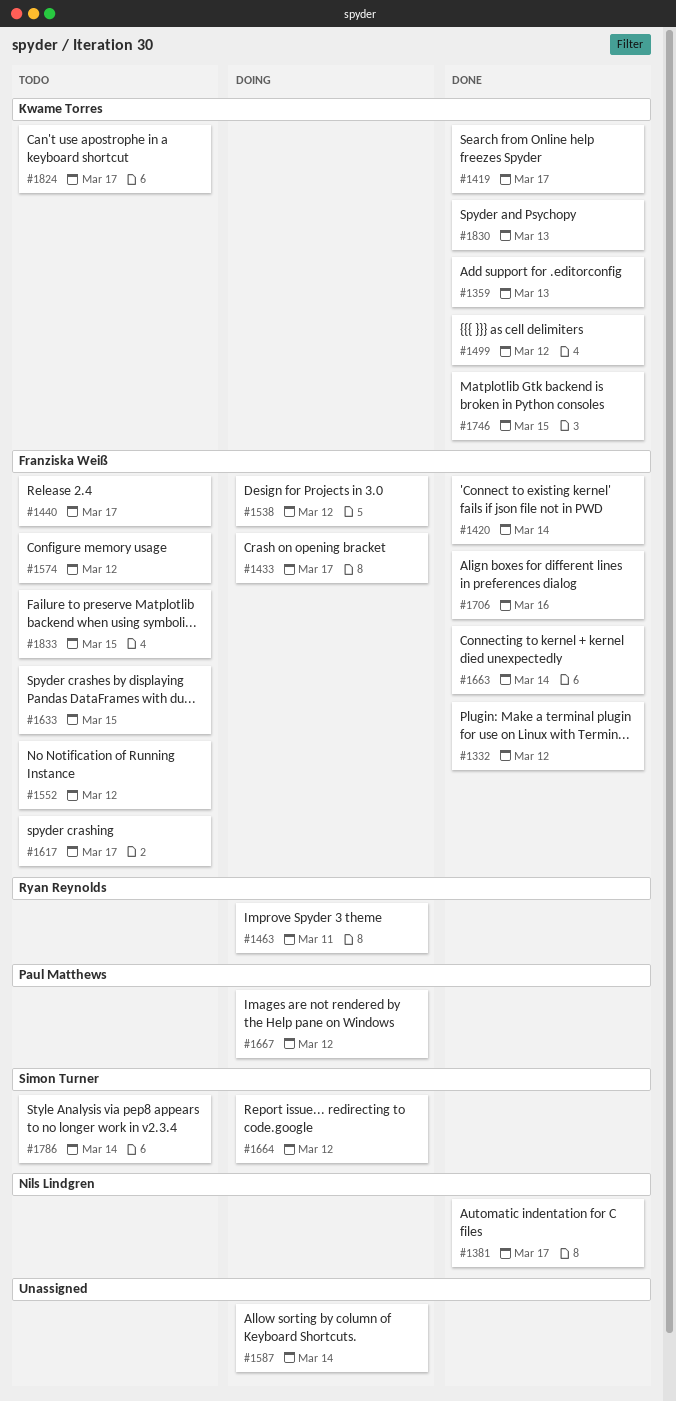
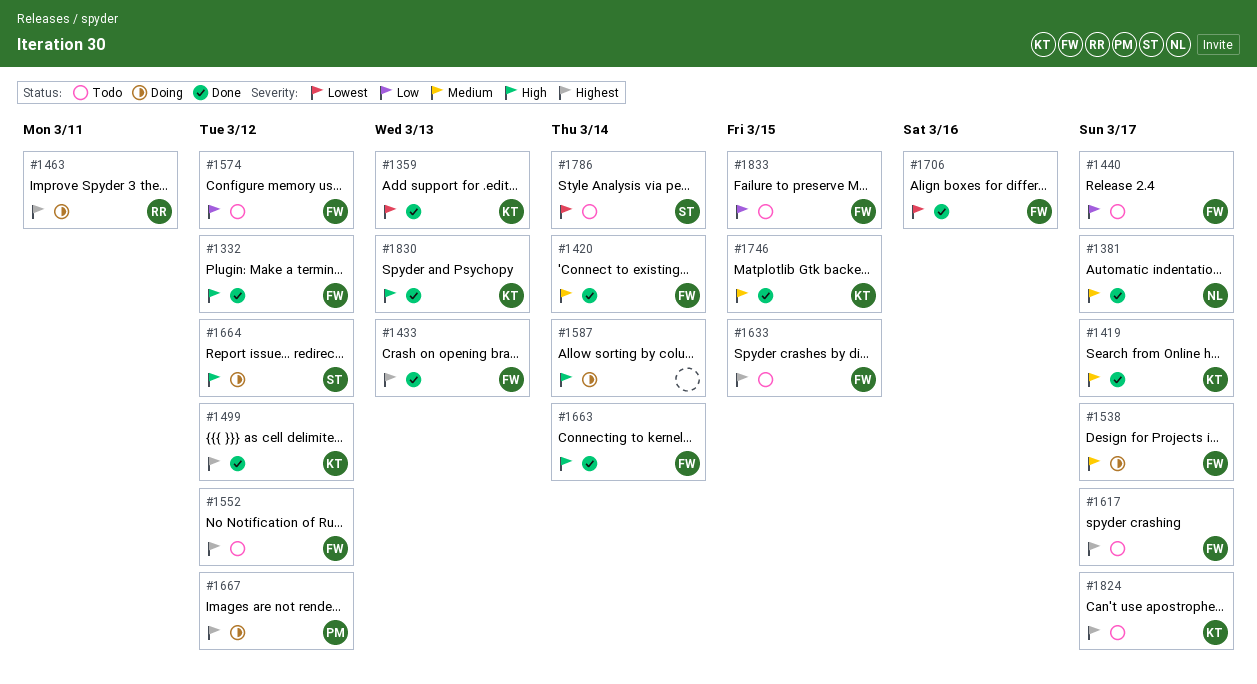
#1433, status: Doing -> Done
#1433, due: Mar 17 -> Mar 13
#1538, due: Mar 12 -> Mar 17

